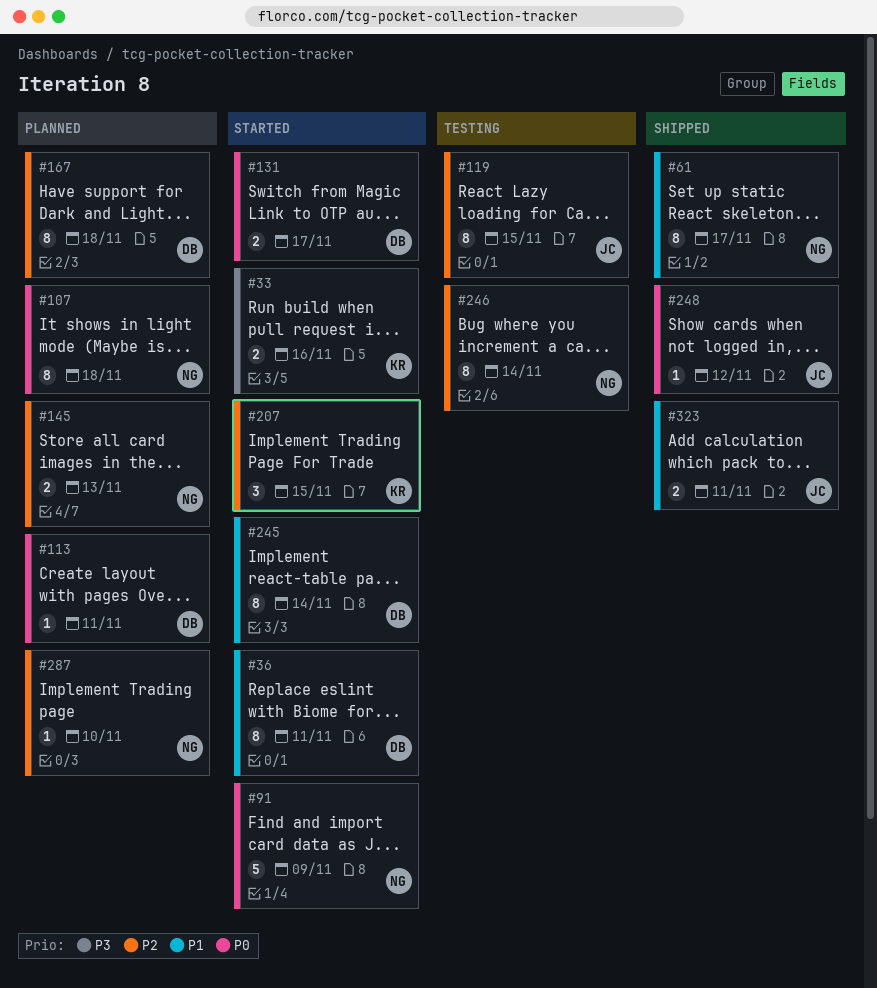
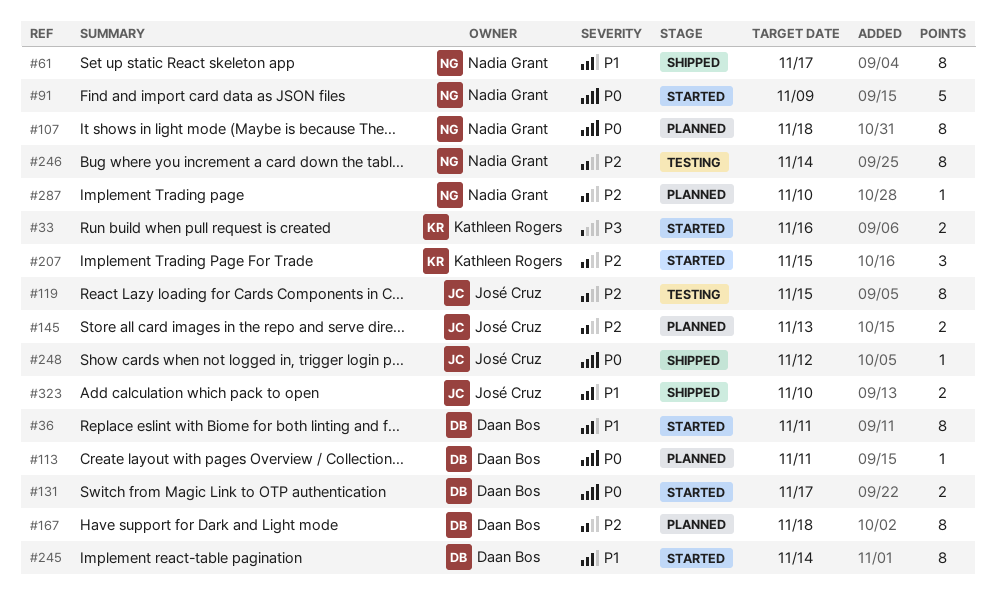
#145, owner: Nadia Grant -> José Cruz
#323, due: Nov 11 -> Nov 10

